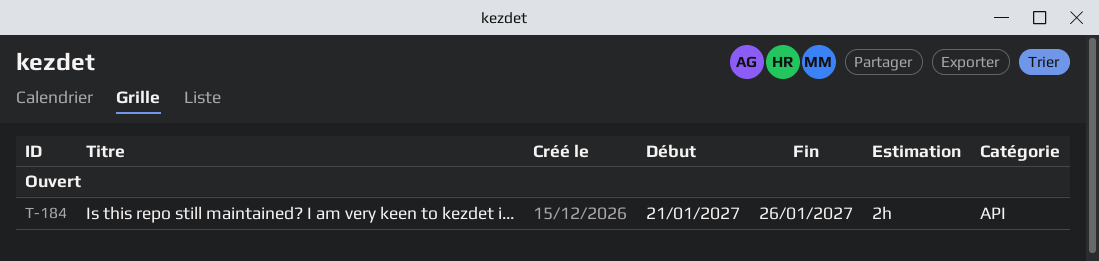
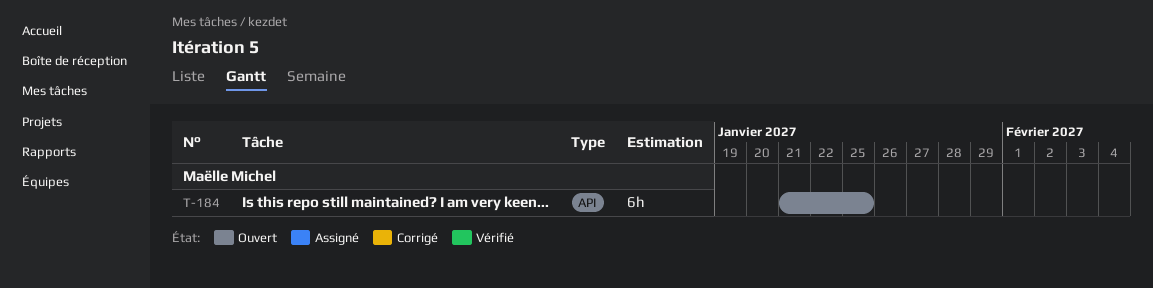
T-184, estimate: 2h -> 6h
T-184, due: Jan 26 -> Jan 25

